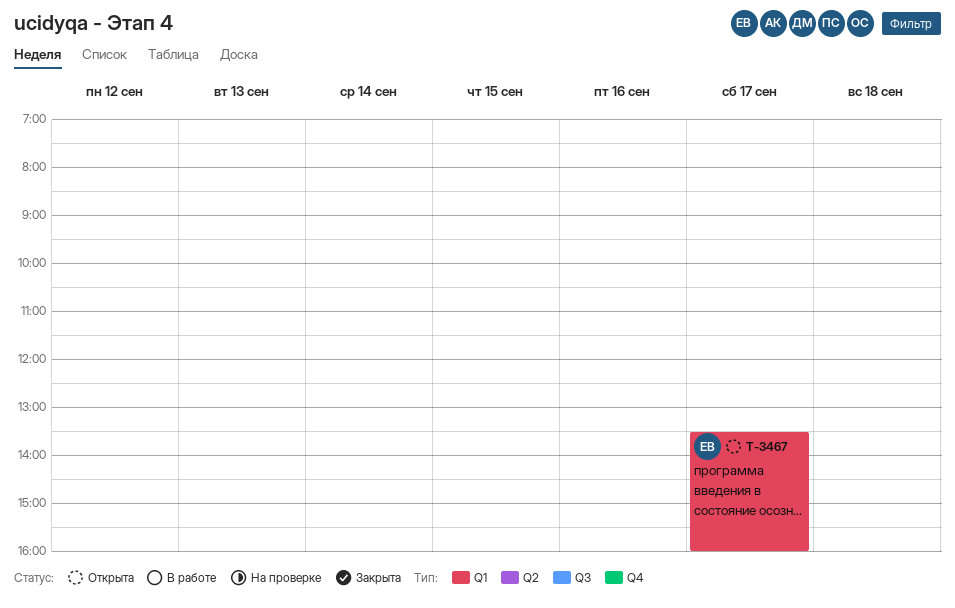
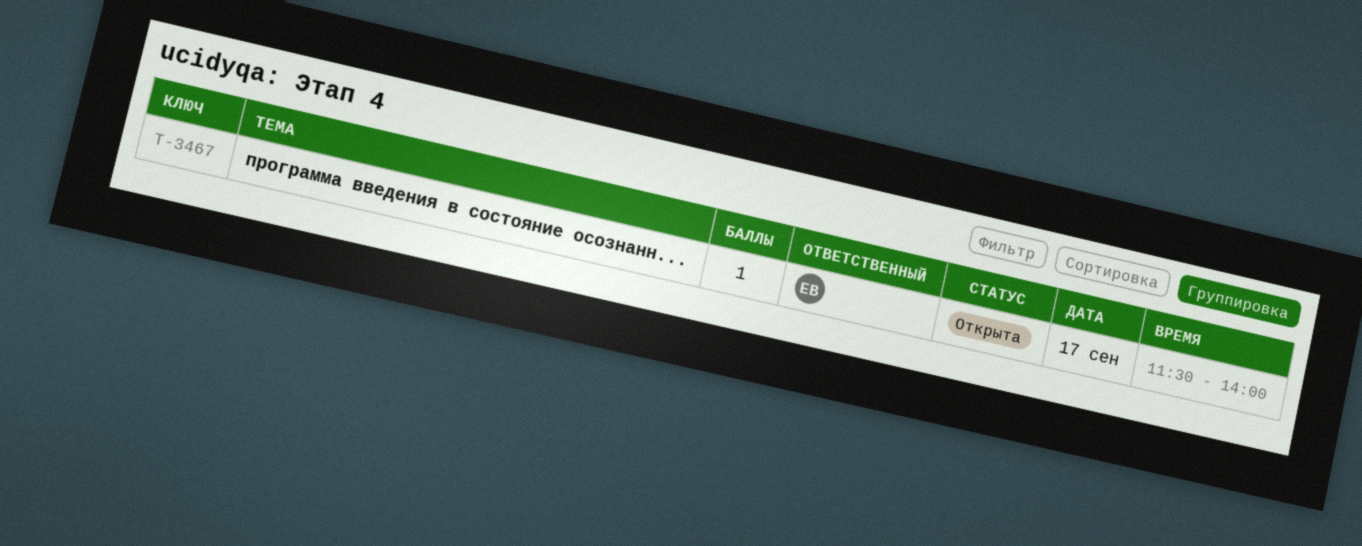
T-3467, begins: 13:30 -> 11:30
T-3467, ends: 16:00 -> 14:00

